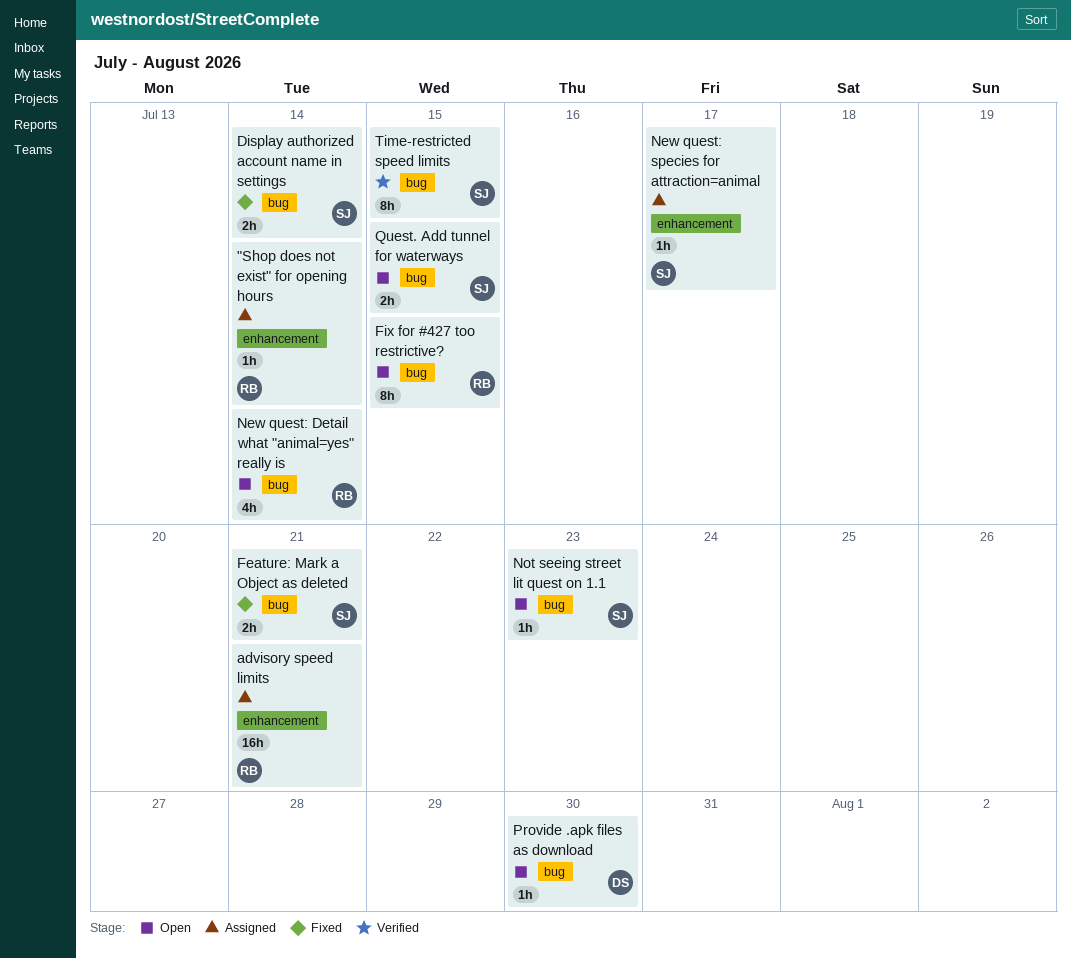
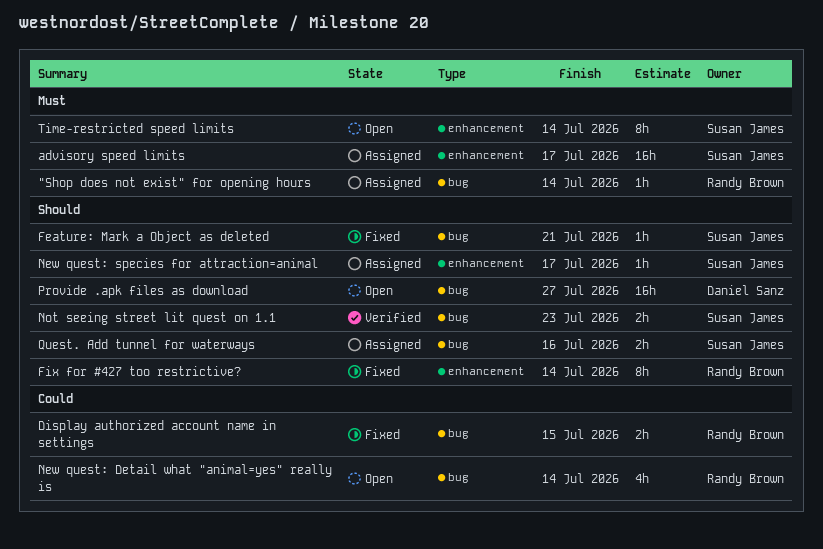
"Shop does not exist" for opening hours, label: enhancement -> bug
advisory speed limits, owner: Randy Brown -> Susan James
advisory speed limits, due: Jul 21 -> Jul 17
Display authorized account name in settings, owner: Susan James -> Randy Brown
Display authorized account name in settings, due: Jul 14 -> Jul 15
Feature: Mark a Object as deleted, estimate: 2h -> 1h
Fix for #427 too restrictive?, status: Open -> Fixed
Fix for #427 too restrictive?, label: bug -> enhancement
Fix for #427 too restrictive?, due: Jul 15 -> Jul 14
Not seeing street lit quest on 1.1, status: Open -> Verified
Not seeing street lit quest on 1.1, estimate: 1h -> 2h
Provide .apk files as download, estimate: 1h -> 16h
Provide .apk files as download, due: Jul 30 -> Jul 27
Quest. Add tunnel for waterways, status: Open -> Assigned
Quest. Add tunnel for waterways, due: Jul 15 -> Jul 16
Time-restricted speed limits, status: Verified -> Open
Time-restricted speed limits, label: bug -> enhancement
Time-restricted speed limits, due: Jul 15 -> Jul 14

